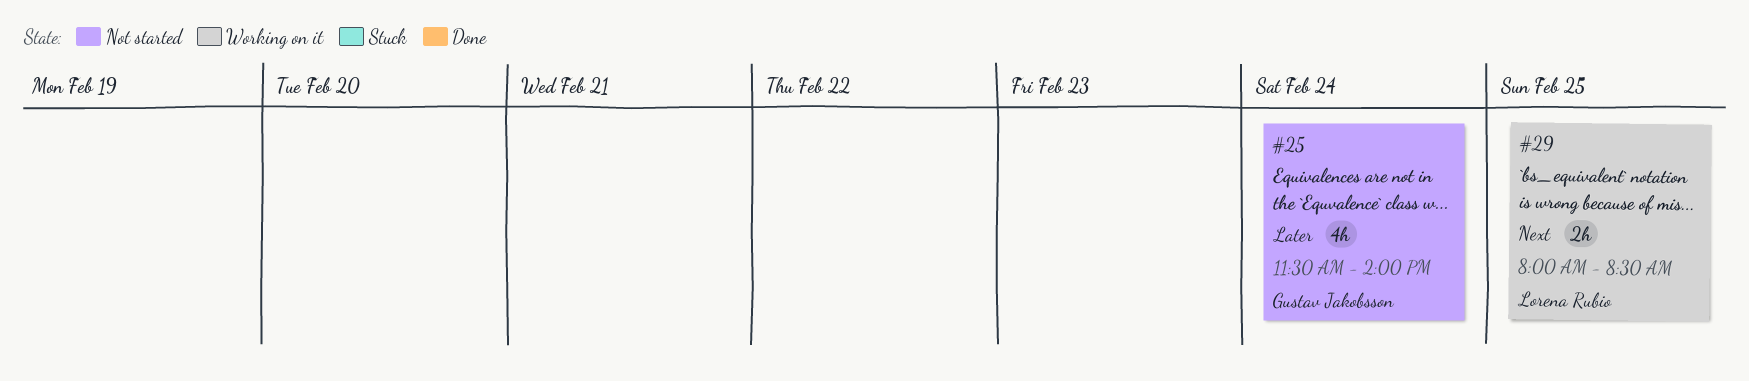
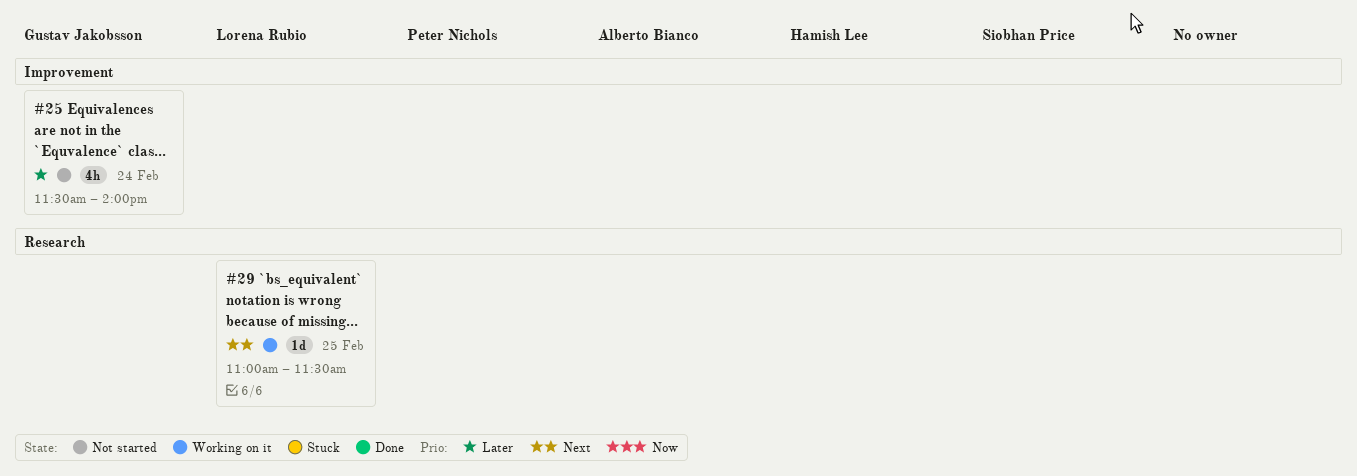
#29, estimate: 2h -> 1d
#29, begins: 08:00 -> 11:00
#29, ends: 08:30 -> 11:30

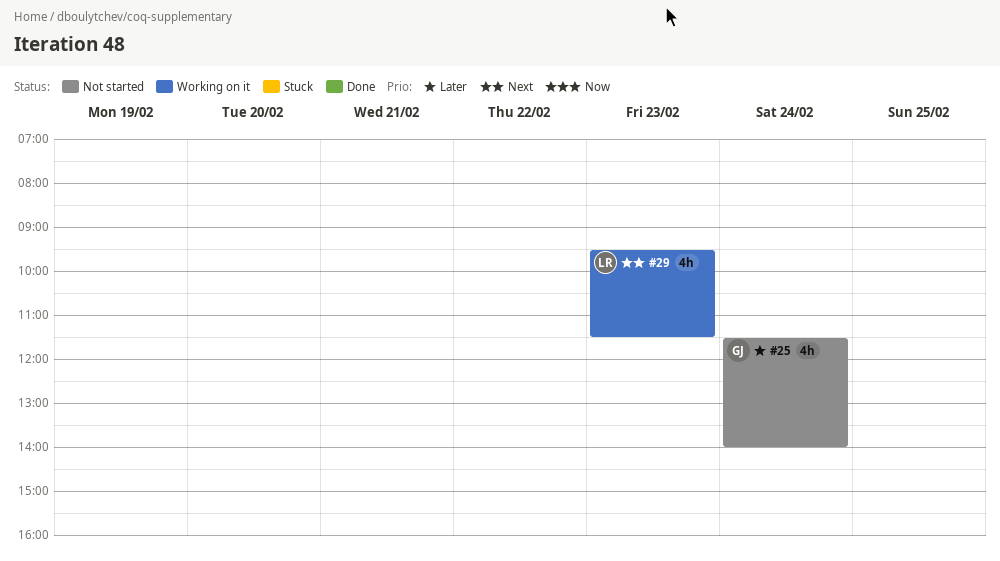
#29, estimate: 1d -> 4h
#29, day: Feb 25 -> Feb 23
#29, begins: 11:00 -> 09:30

